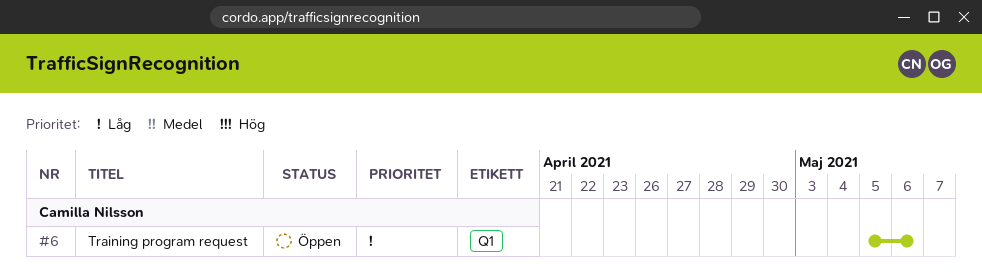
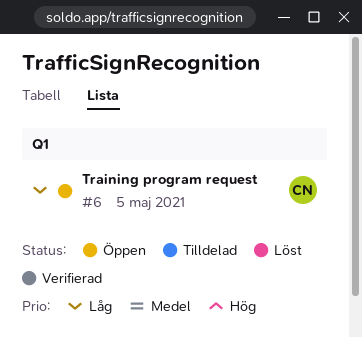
#6, due: May 6 -> May 5

